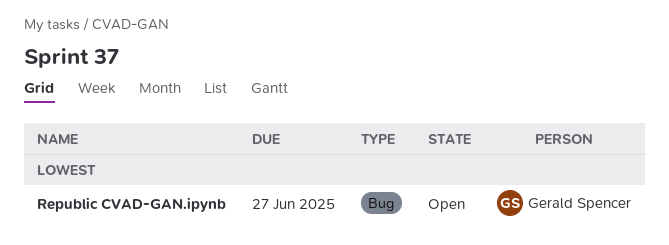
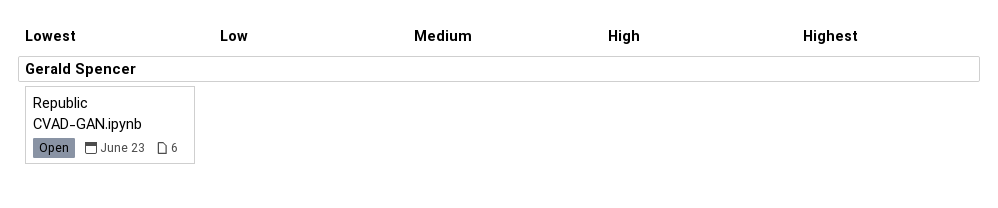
Republic CVAD-GAN.ipynb, due: Jun 27 -> Jun 23

